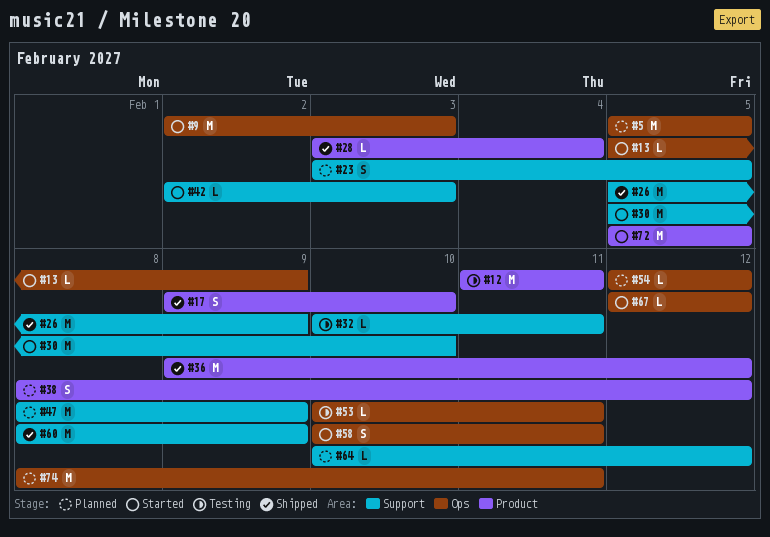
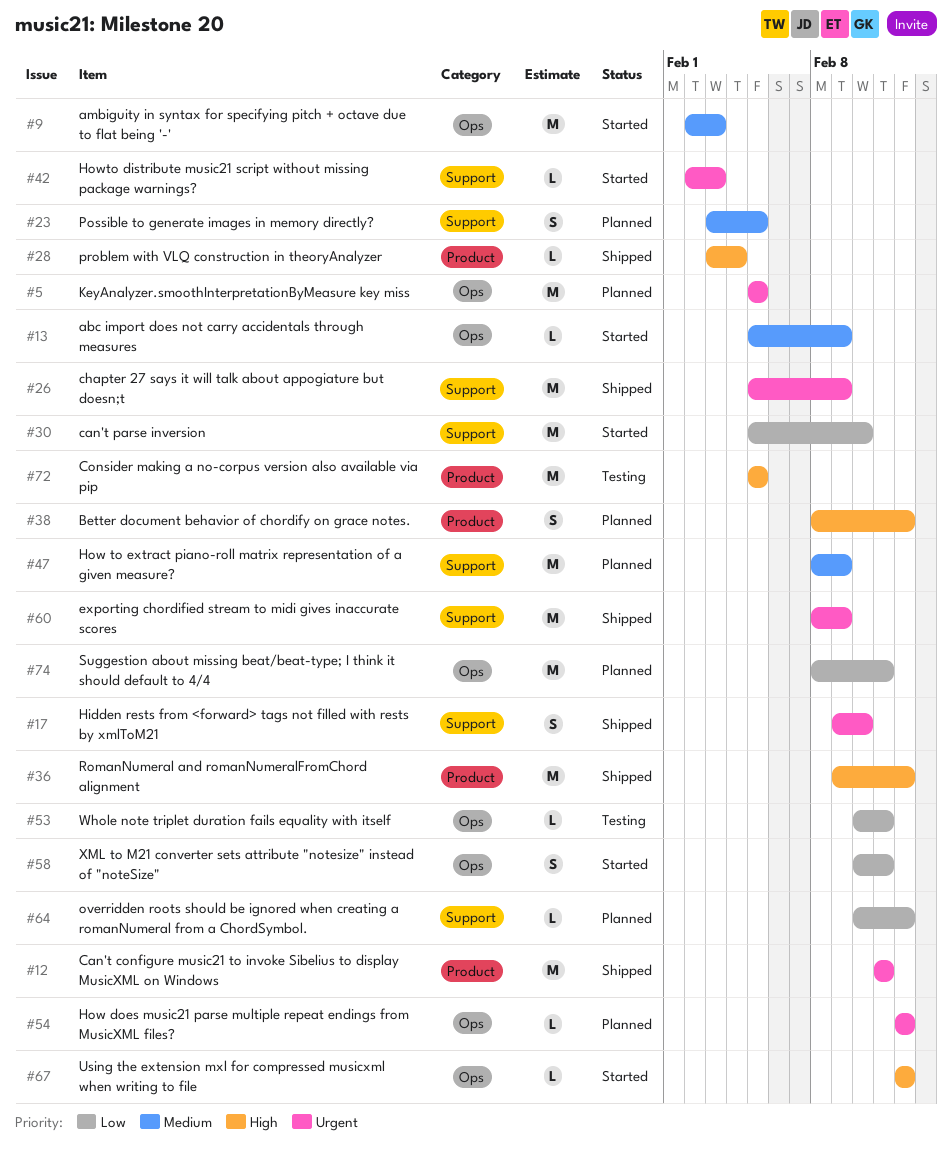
#12, status: Testing -> Shipped
#17, label: Product -> Support
#32: present -> none
#72, status: Started -> Testing

